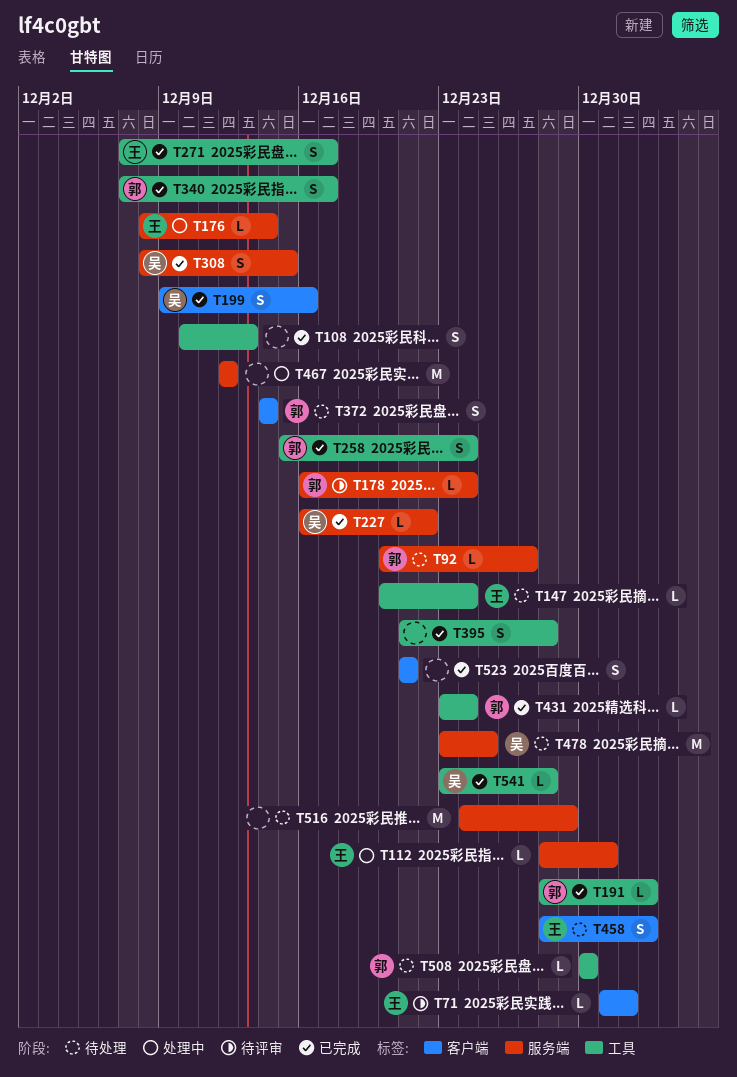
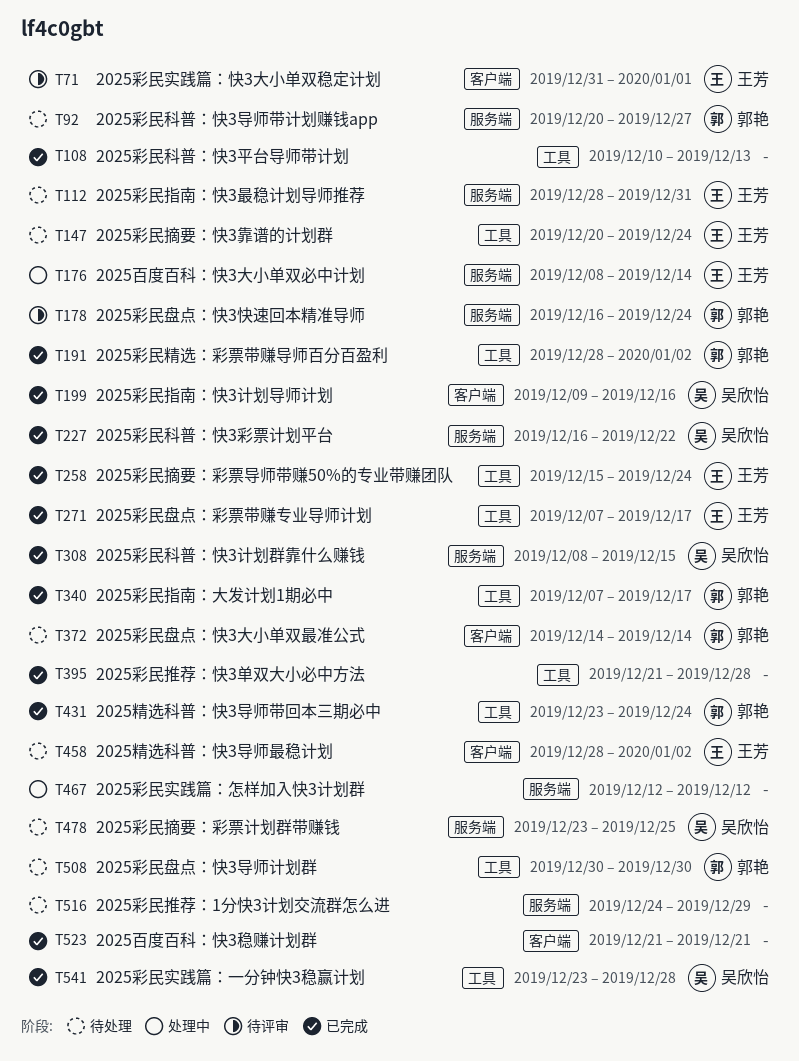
T112, status: 处理中 -> 待处理
T258, owner: 郭艳 -> 王芳

